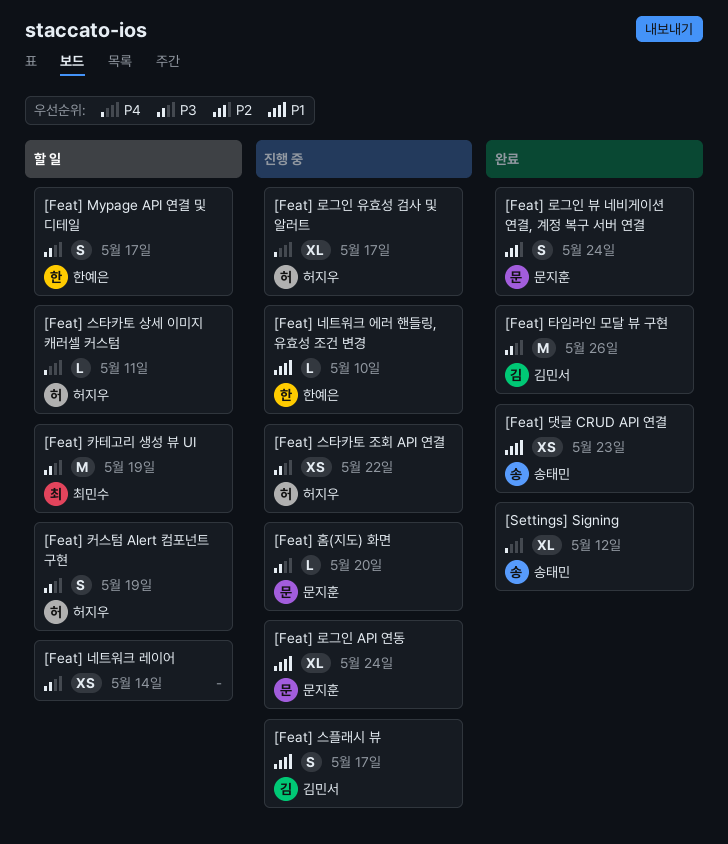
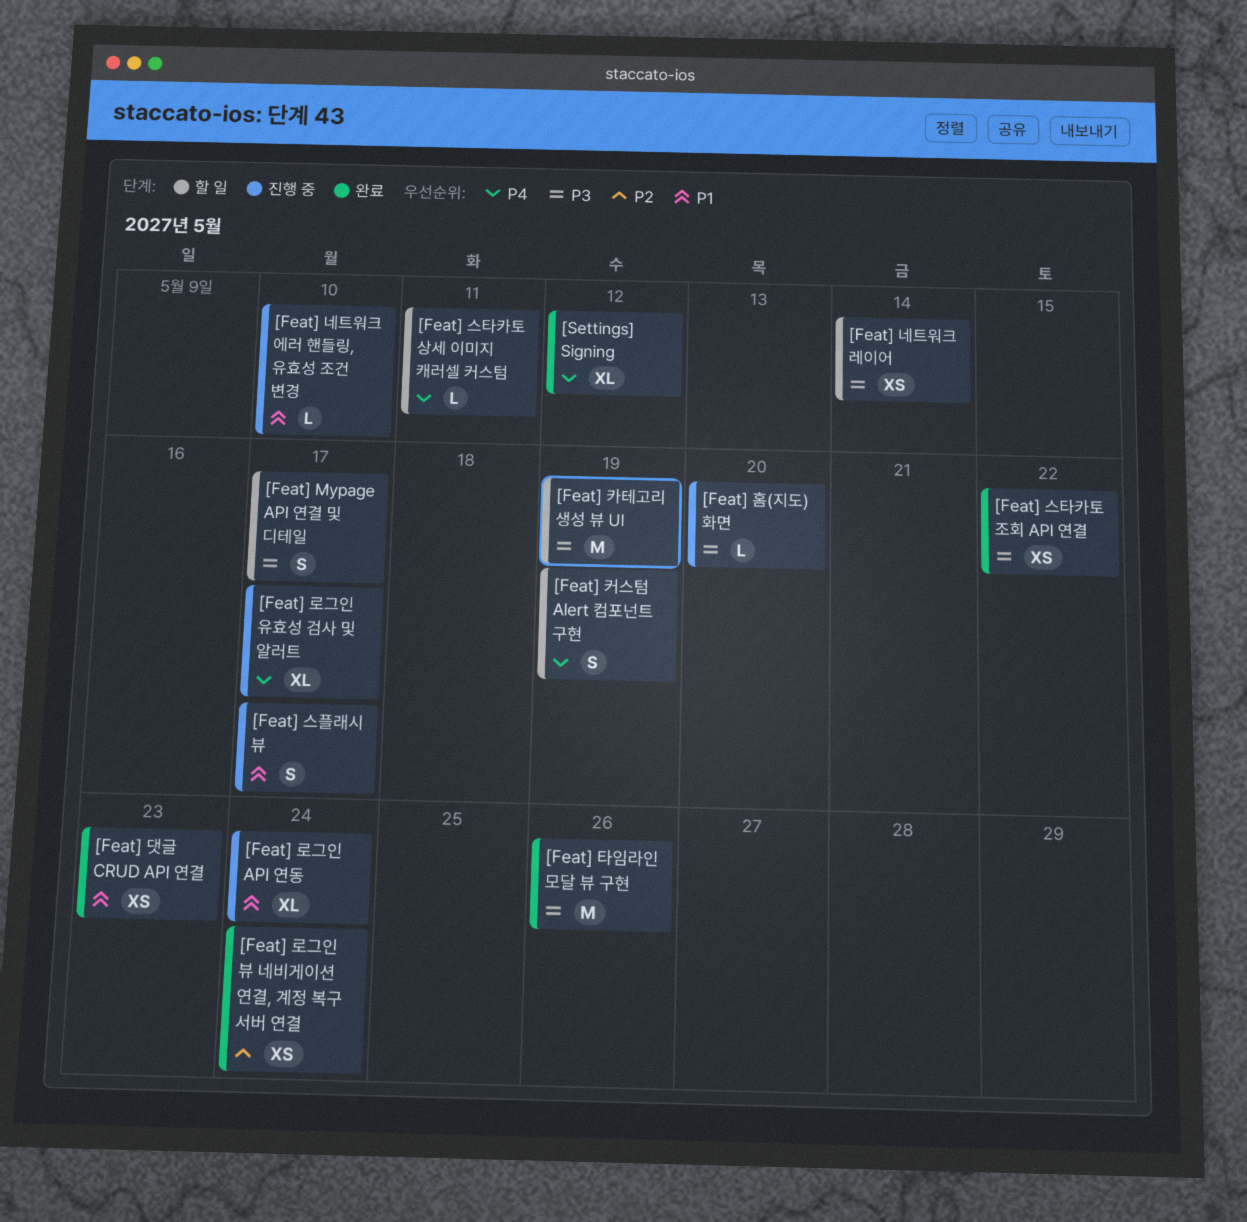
[Feat] 로그인 뷰 네비게이션 연결, 계정 복구 서버 연결, estimate: S -> XS
[Feat] 스타카토 조회 API 연결, status: 진행 중 -> 완료
[Feat] 커스텀 Alert 컴포넌트 구현, priority: P3 -> P4

